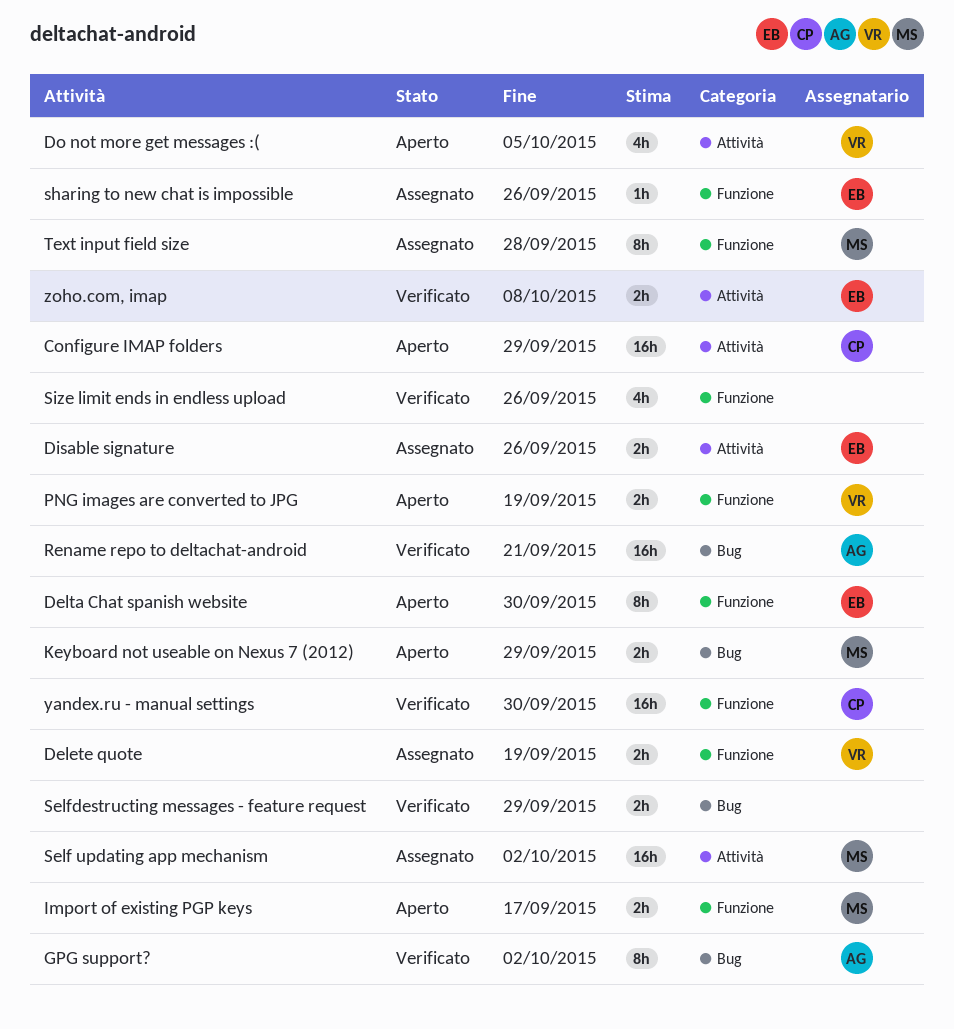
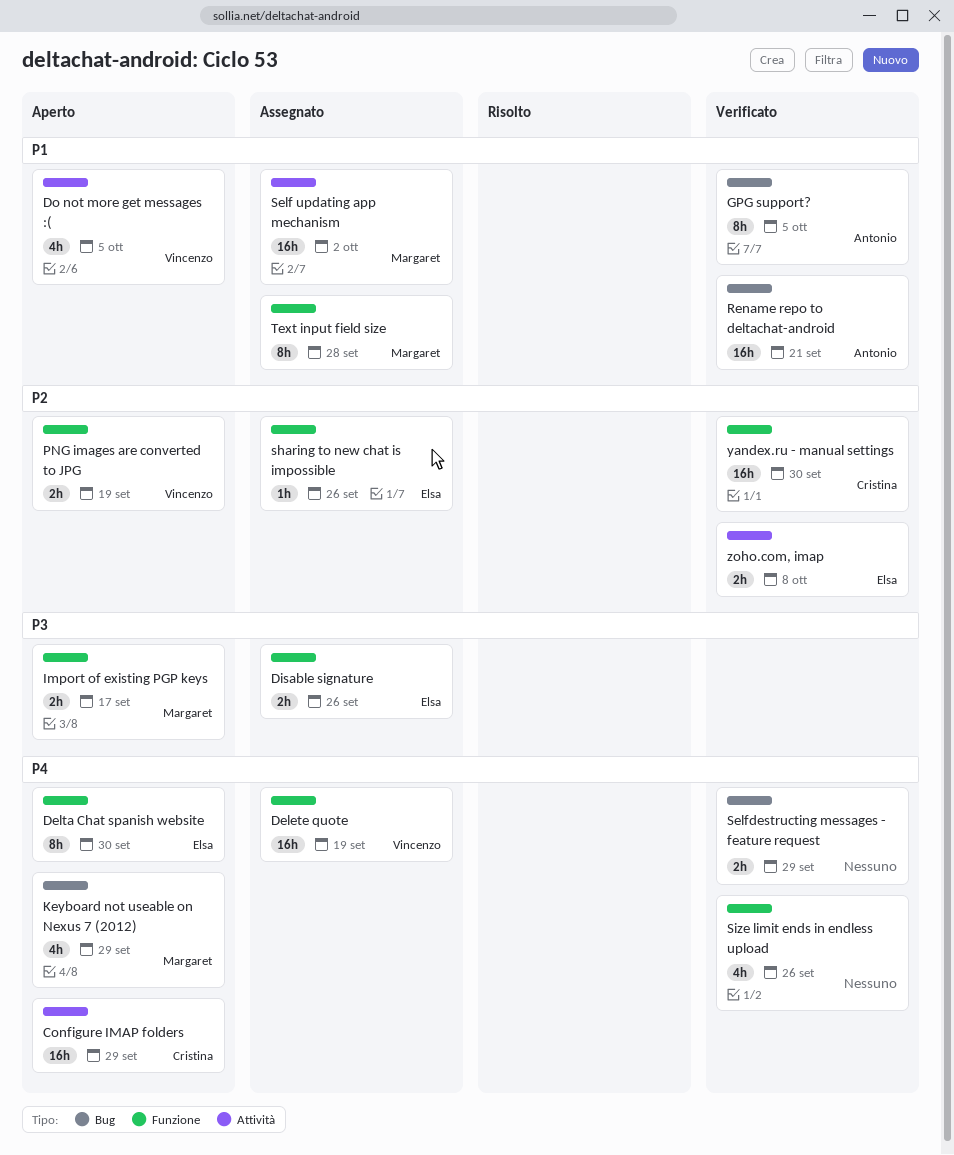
Delete quote, estimate: 2h -> 16h
Disable signature, label: Attività -> Funzione
GPG support?, due: Oct 2 -> Oct 5
Keyboard not useable on Nexus 7 (2012), estimate: 2h -> 4h

